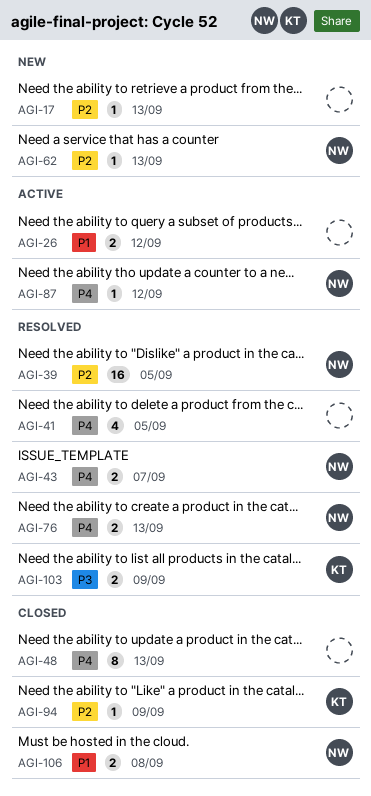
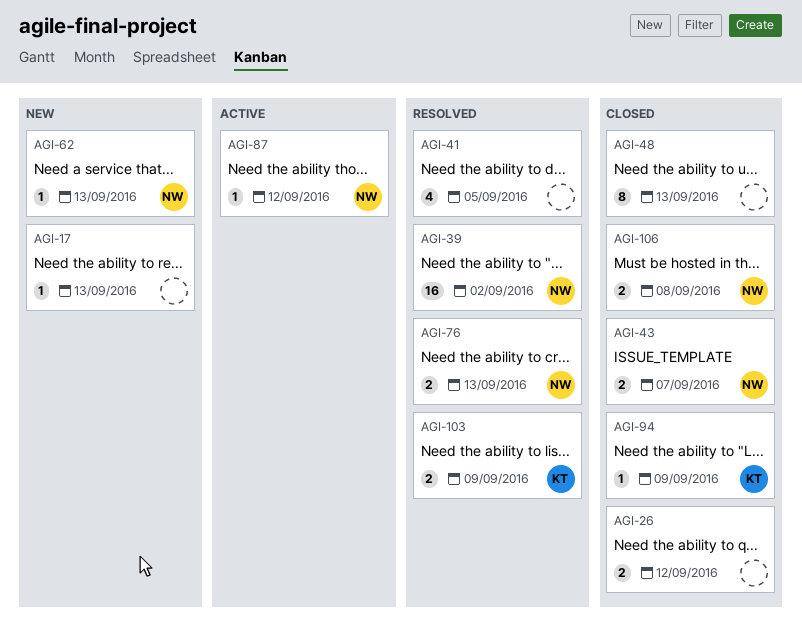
AGI-26, status: Active -> Closed
AGI-39, due: Sep 5 -> Sep 2
AGI-43, status: Resolved -> Closed

